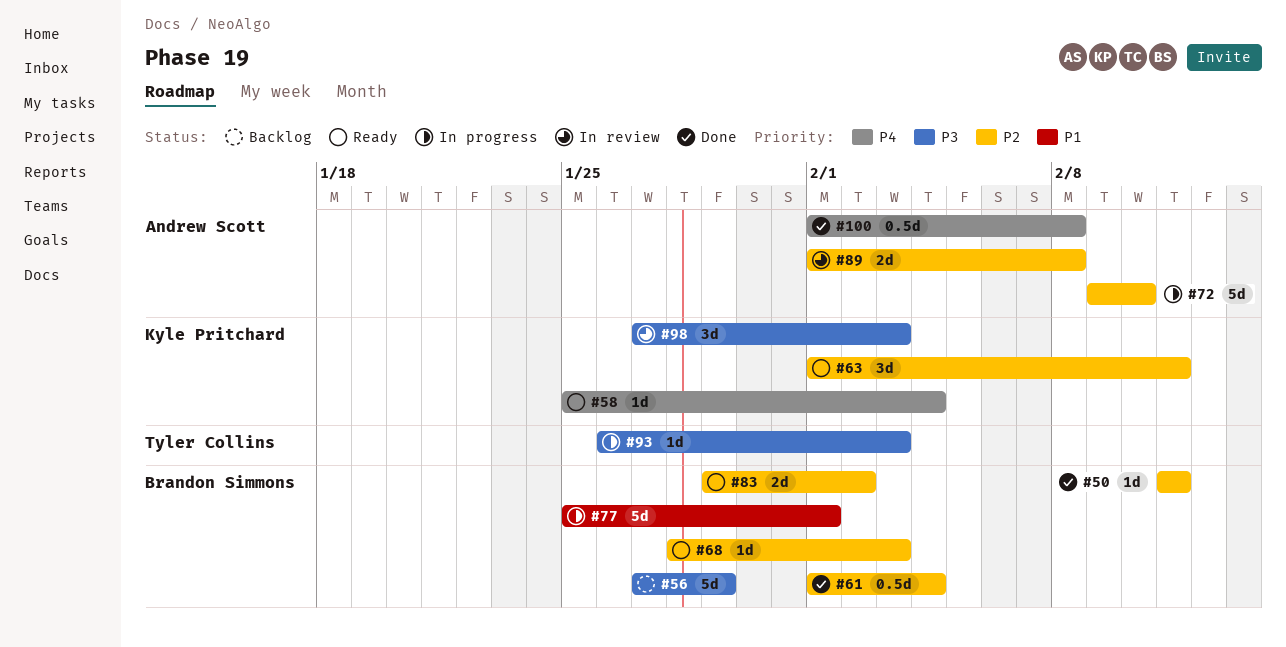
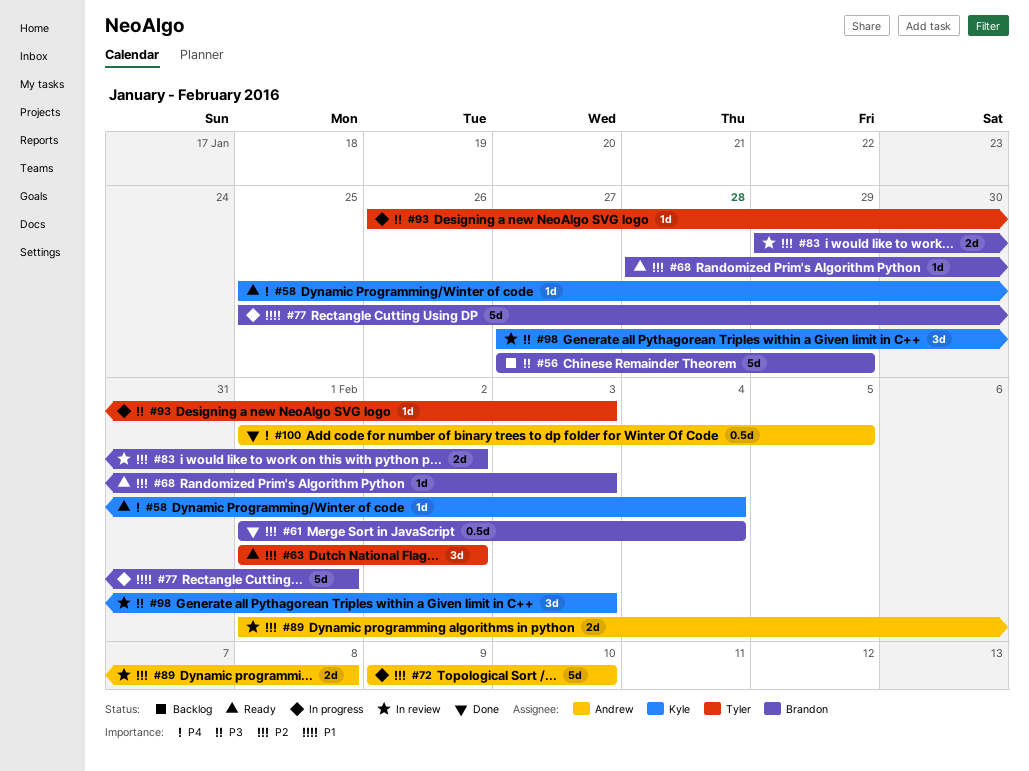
#50: present -> none
#63, owner: Kyle Pritchard -> Tyler Collins
#63, due: Feb 11 -> Feb 2
#83, status: Ready -> In review
#100, due: Feb 8 -> Feb 5

